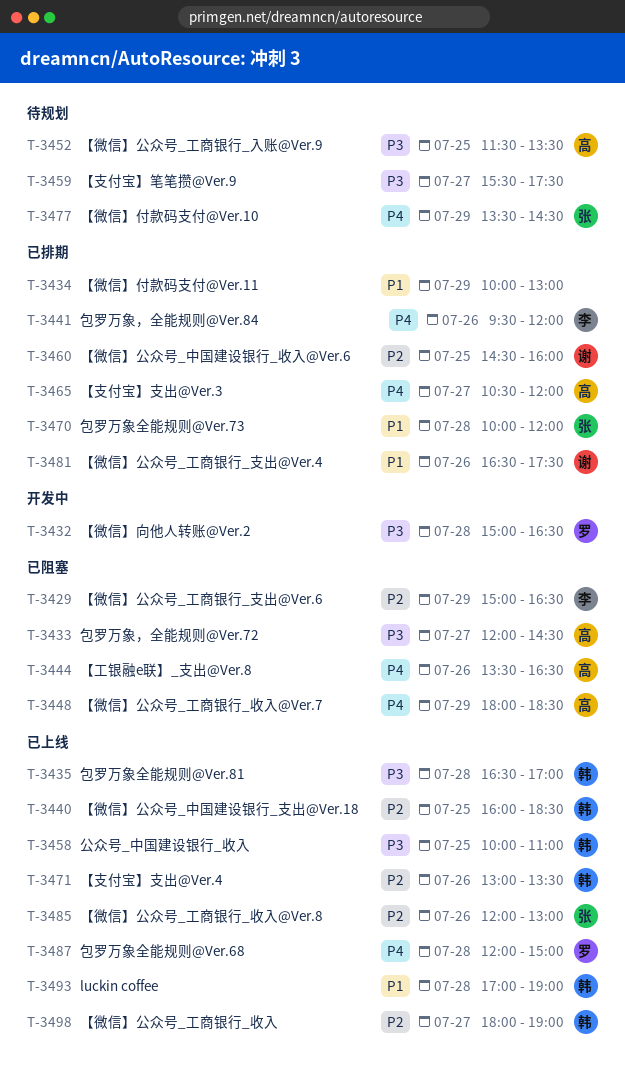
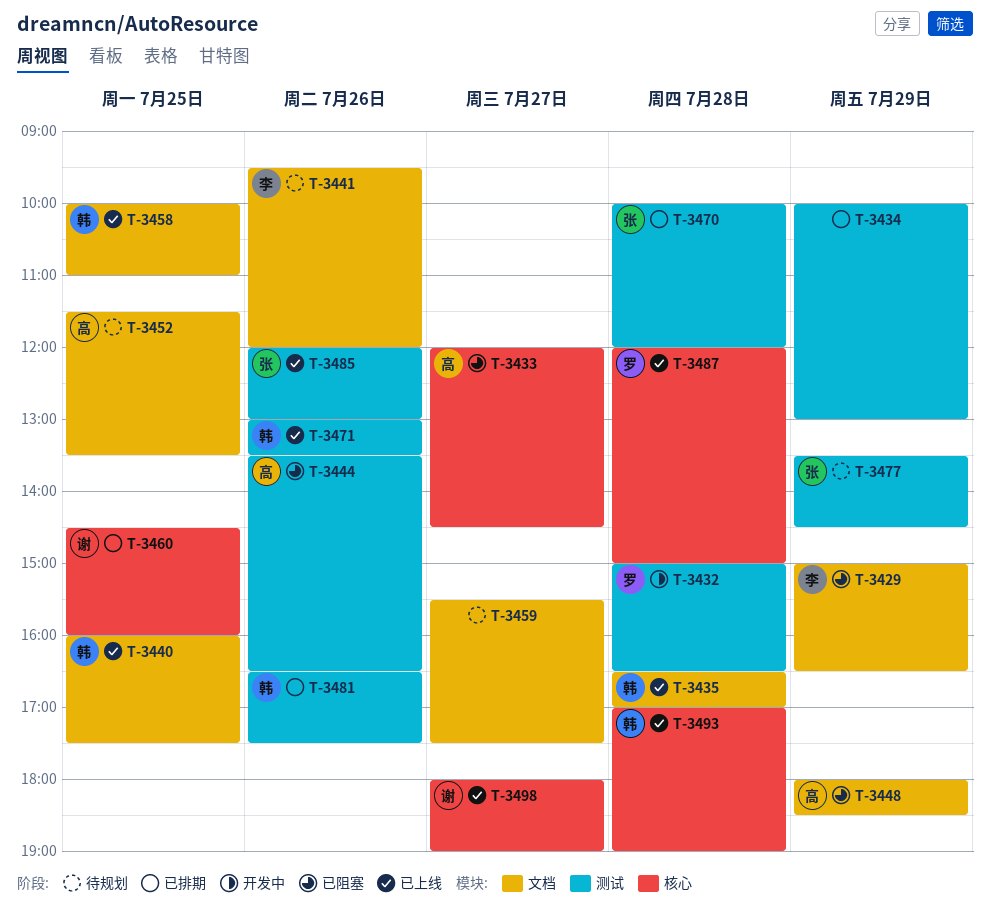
T-3440, ends: 18:30 -> 17:30
T-3441, status: 已排期 -> 待规划
T-3465: present -> none
T-3481, owner: 谢 -> 韩
T-3498, owner: 韩 -> 谢

